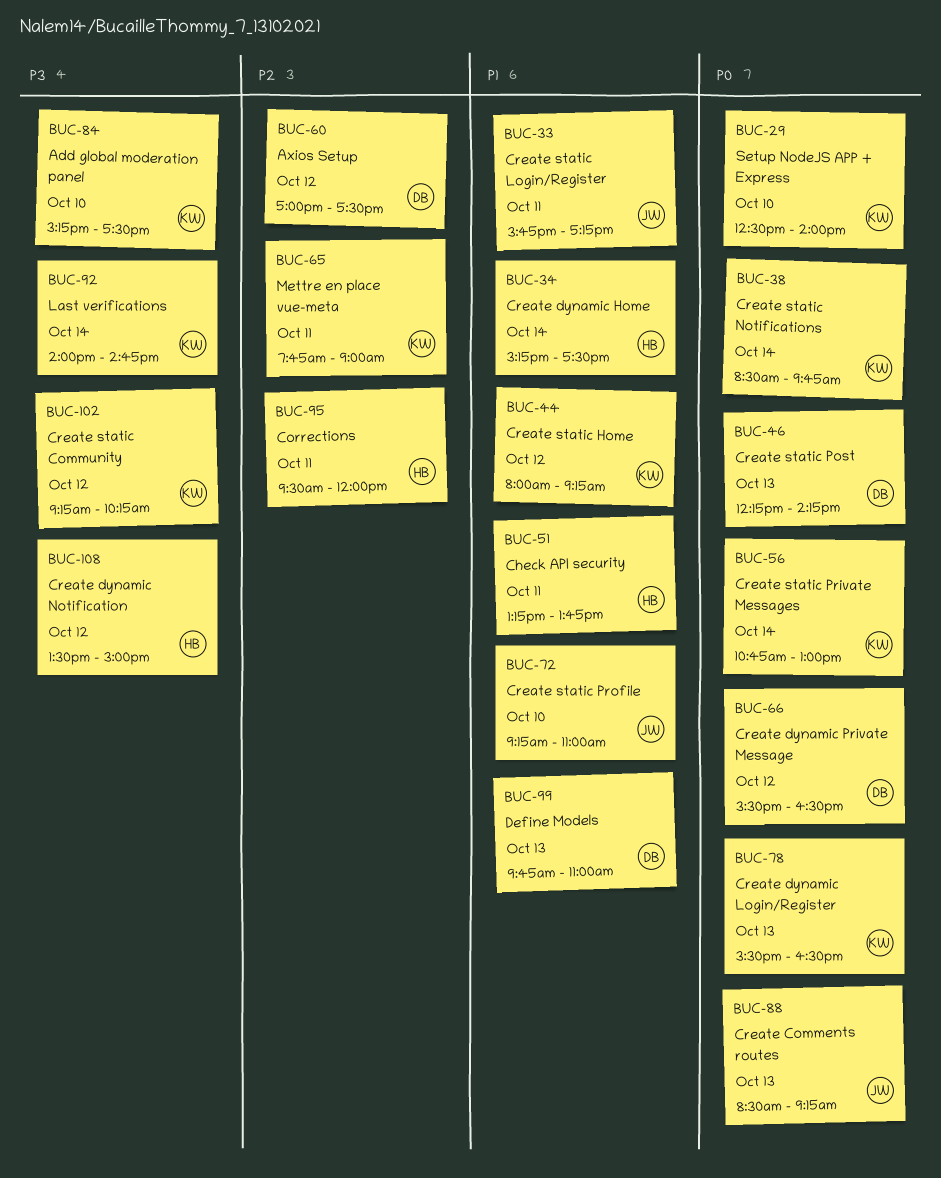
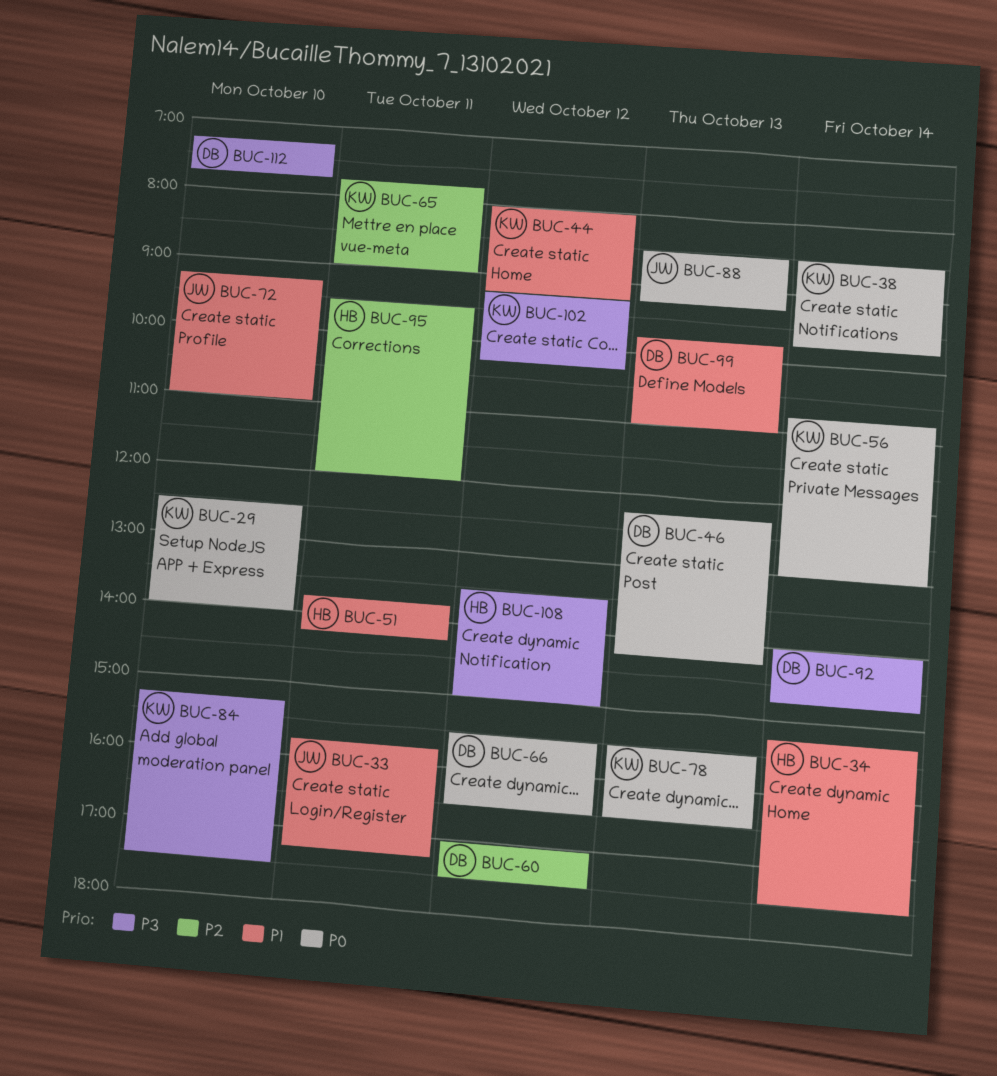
BUC-51, begins: 13:15 -> 13:45
BUC-51, ends: 13:45 -> 14:15
BUC-92, owner: KW -> DB
BUC-112: none -> present

